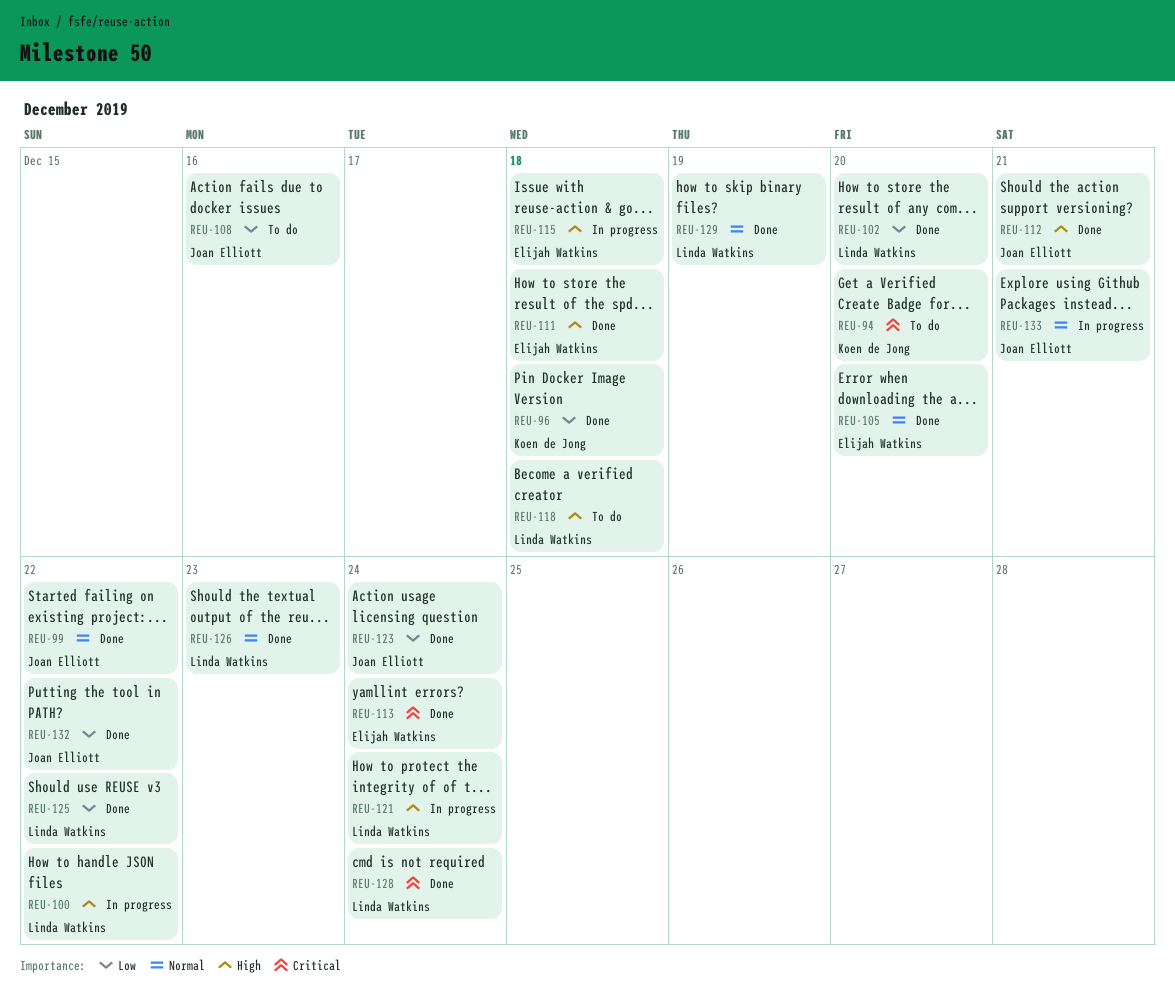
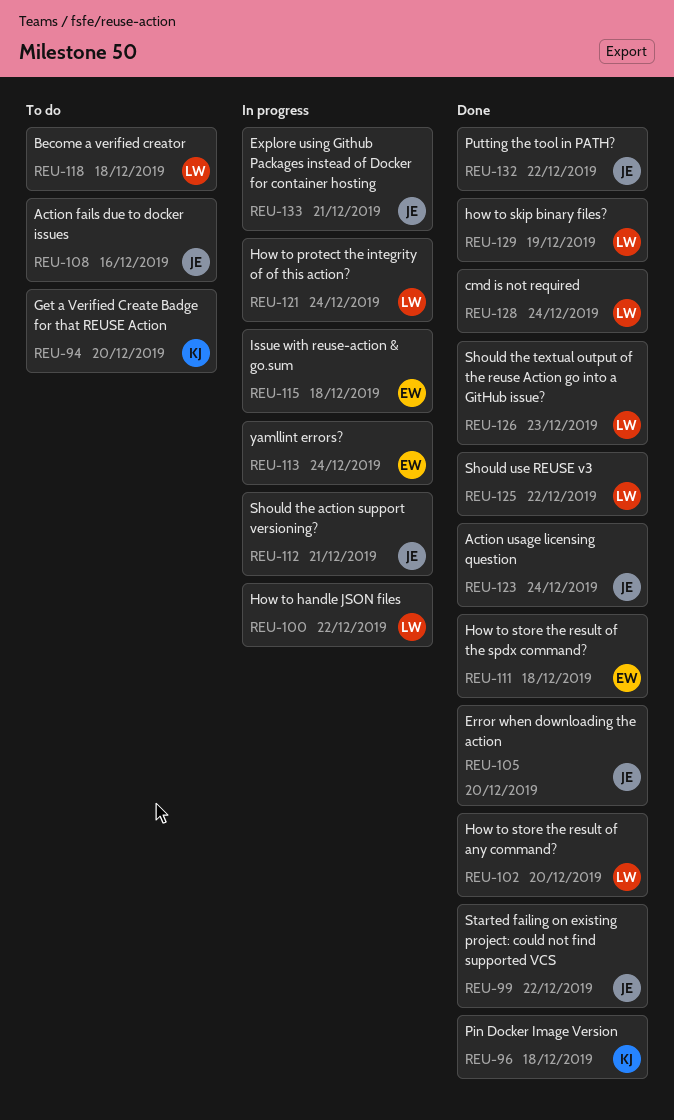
REU-105, owner: Elijah Watkins -> Joan Elliott
REU-112, status: Done -> In progress
REU-113, status: Done -> In progress

